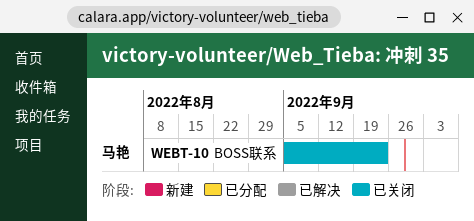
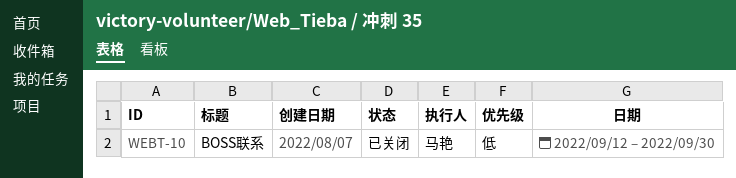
WEBT-10, start: Sep 5 -> Sep 12
WEBT-10, due: Sep 23 -> Sep 30

